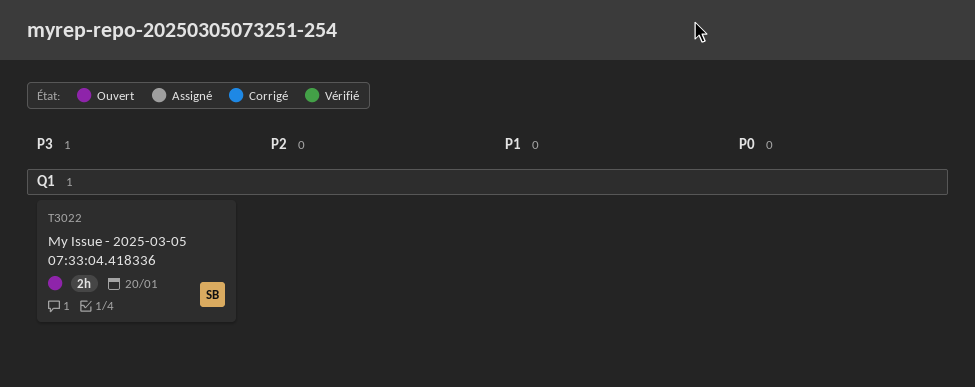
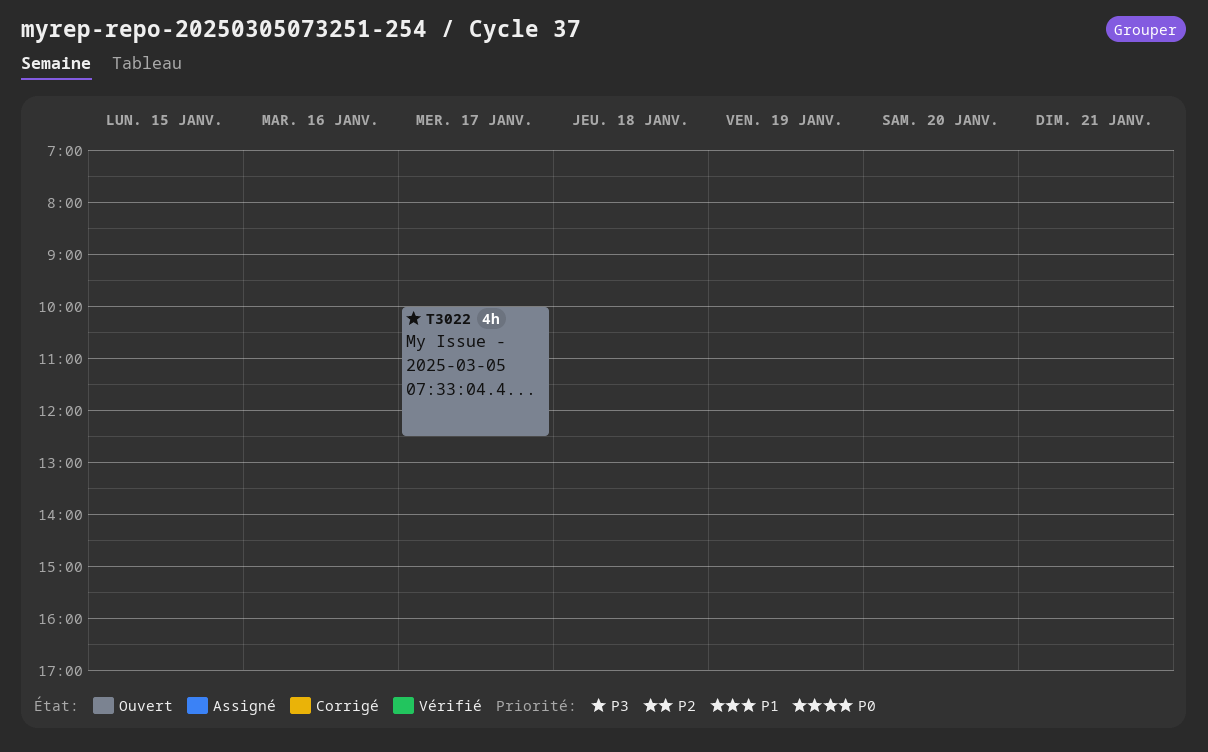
T3022, estimate: 2h -> 4h
T3022, day: Jan 20 -> Jan 17

